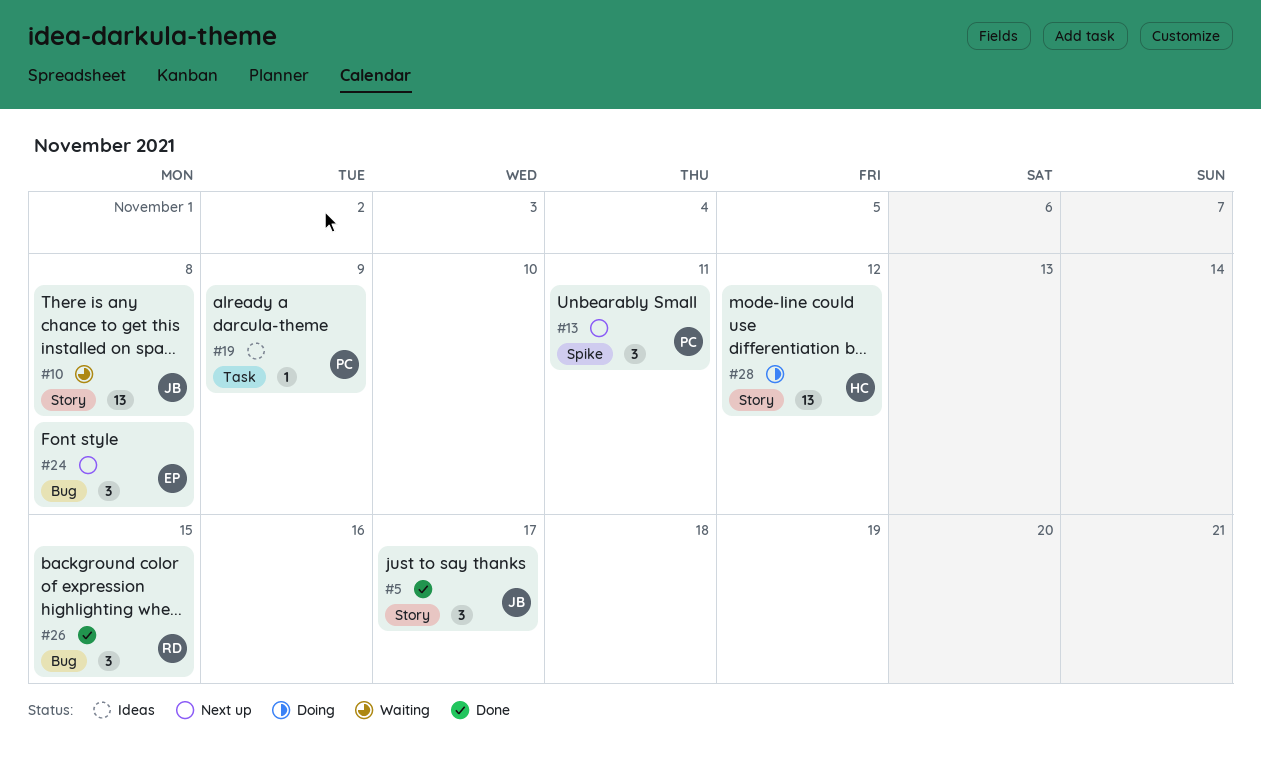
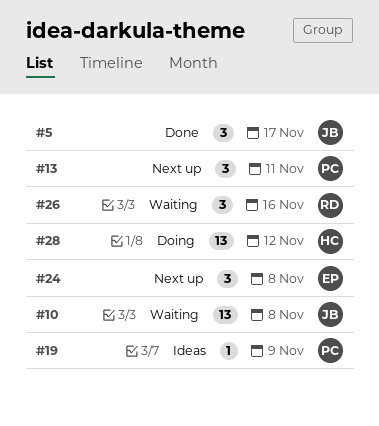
#26, status: Done -> Waiting
#26, due: Nov 15 -> Nov 16

